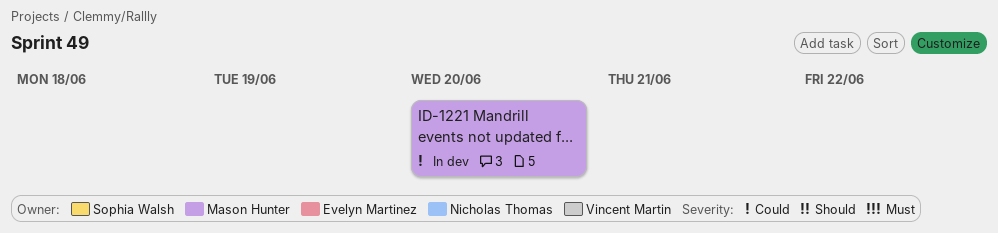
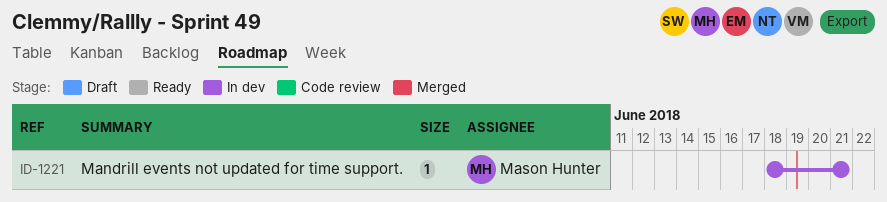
ID-1221, due: Jun 20 -> Jun 21

